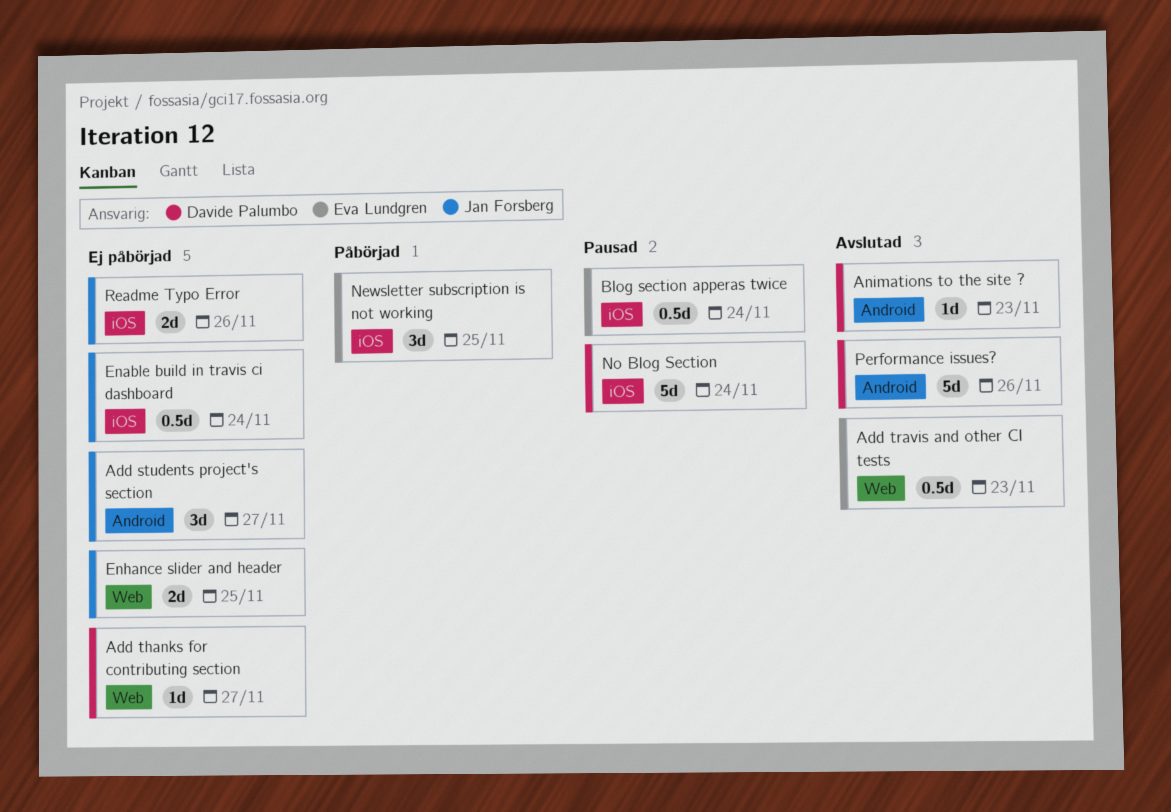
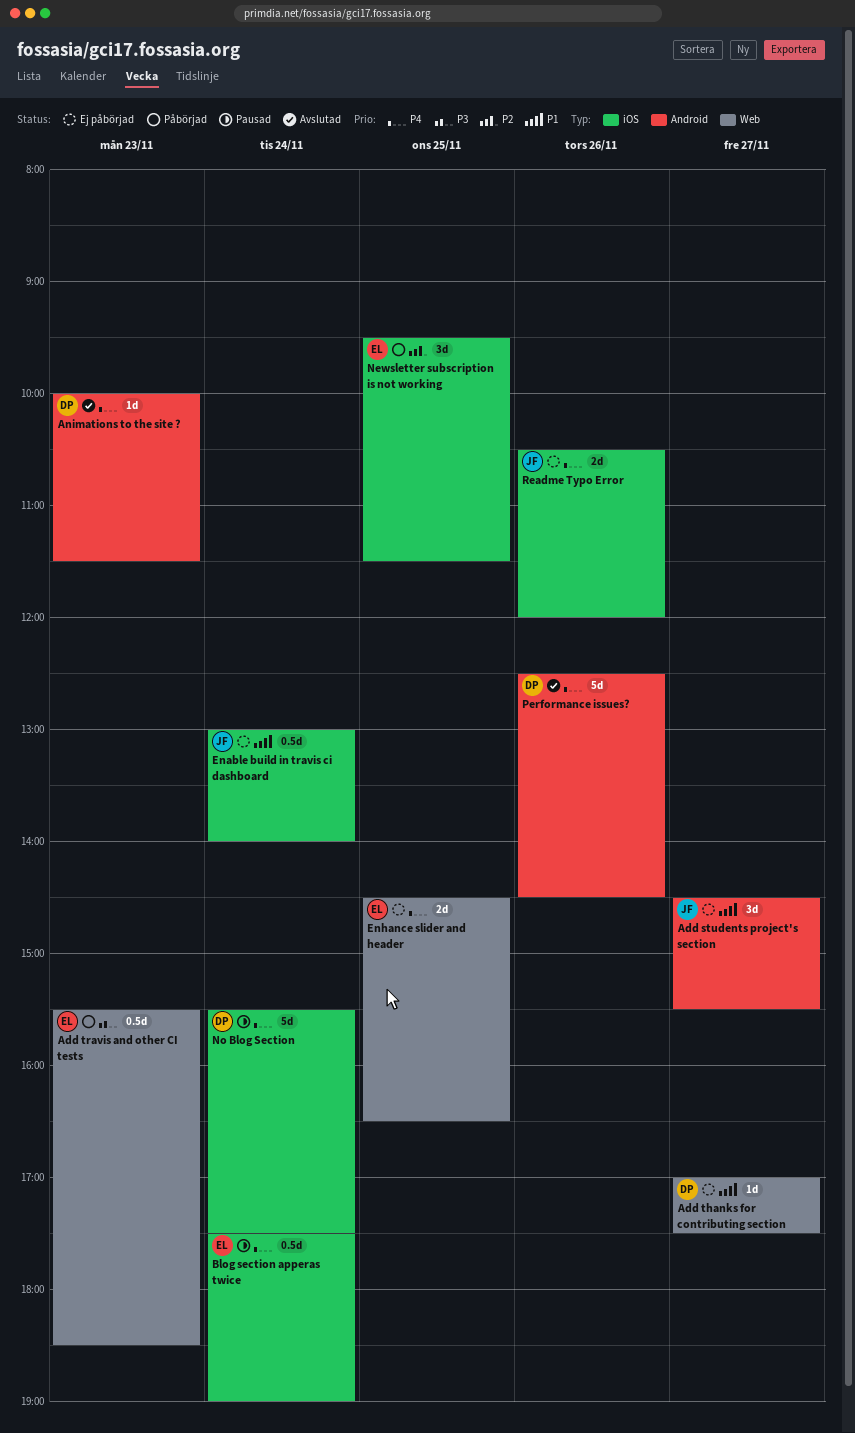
Add travis and other CI tests, status: Avslutad -> Påbörjad
Enhance slider and header, owner: Jan Forsberg -> Eva Lundgren

